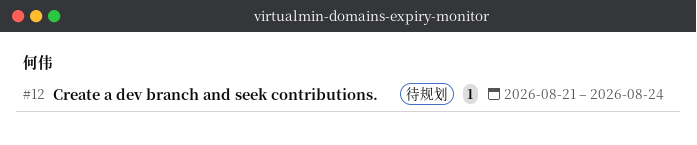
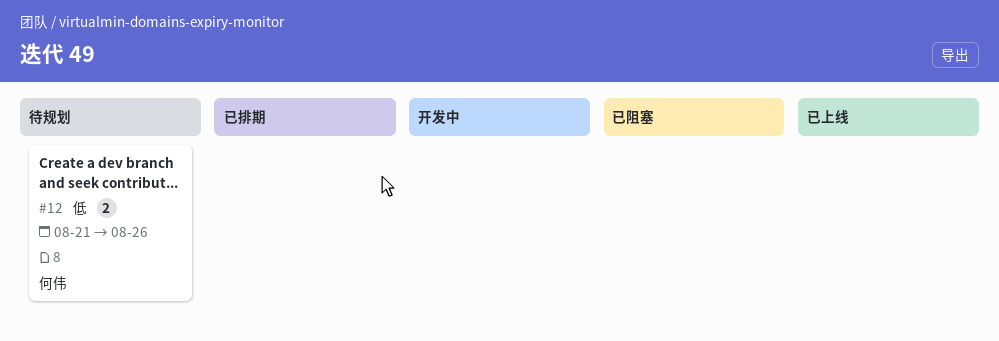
#12, estimate: 1 -> 2
#12, due: Aug 24 -> Aug 26

